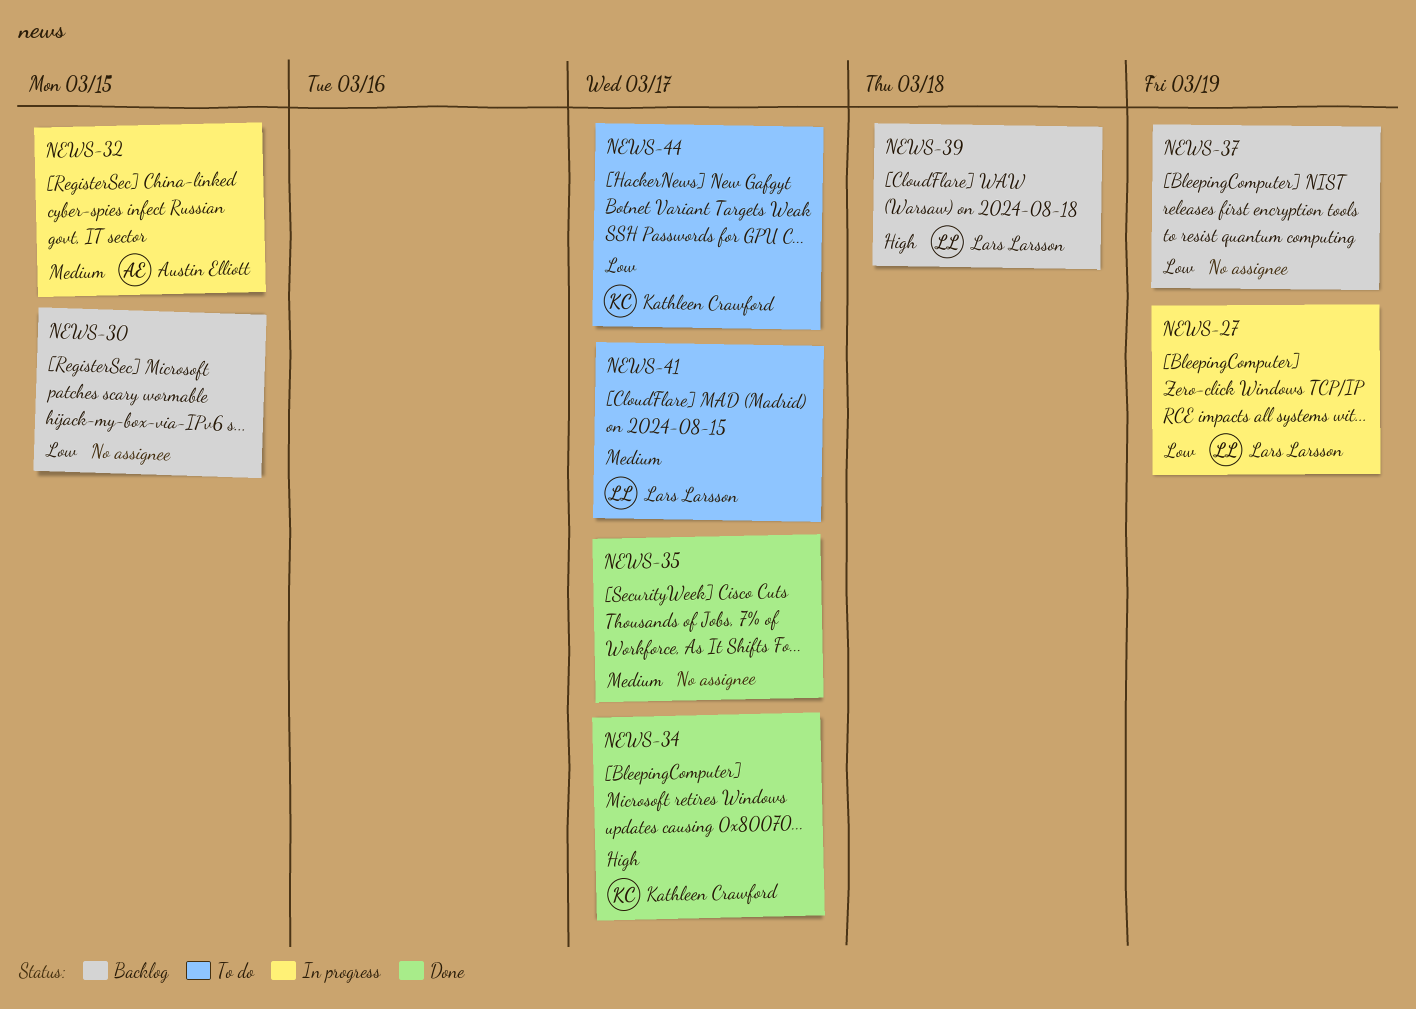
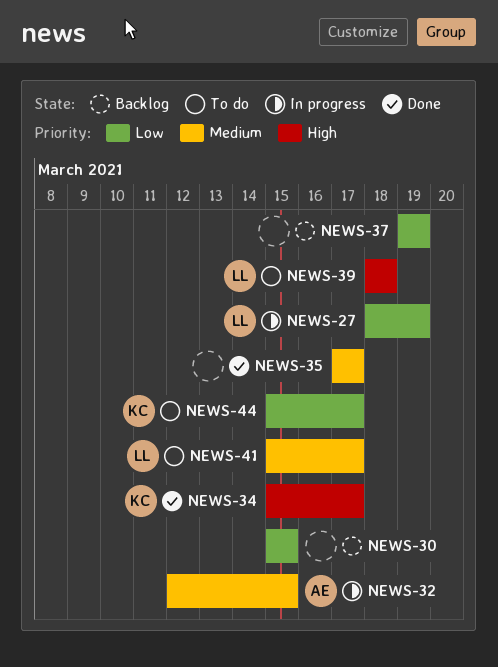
NEWS-39, status: Backlog -> To do

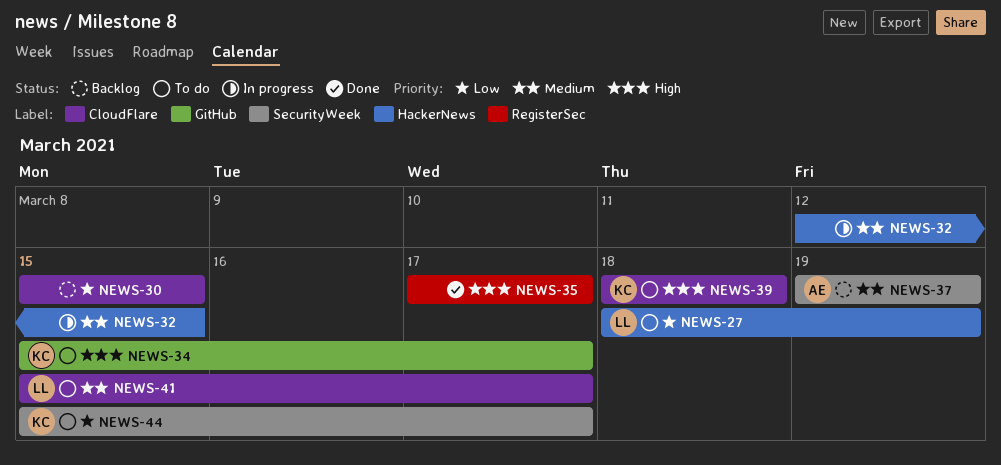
NEWS-27, status: In progress -> To do
NEWS-32, owner: AE -> none
NEWS-34, status: Done -> To do
NEWS-35, priority: Medium -> High
NEWS-37, owner: none -> AE
NEWS-37, priority: Low -> Medium
NEWS-39, owner: LL -> KC

